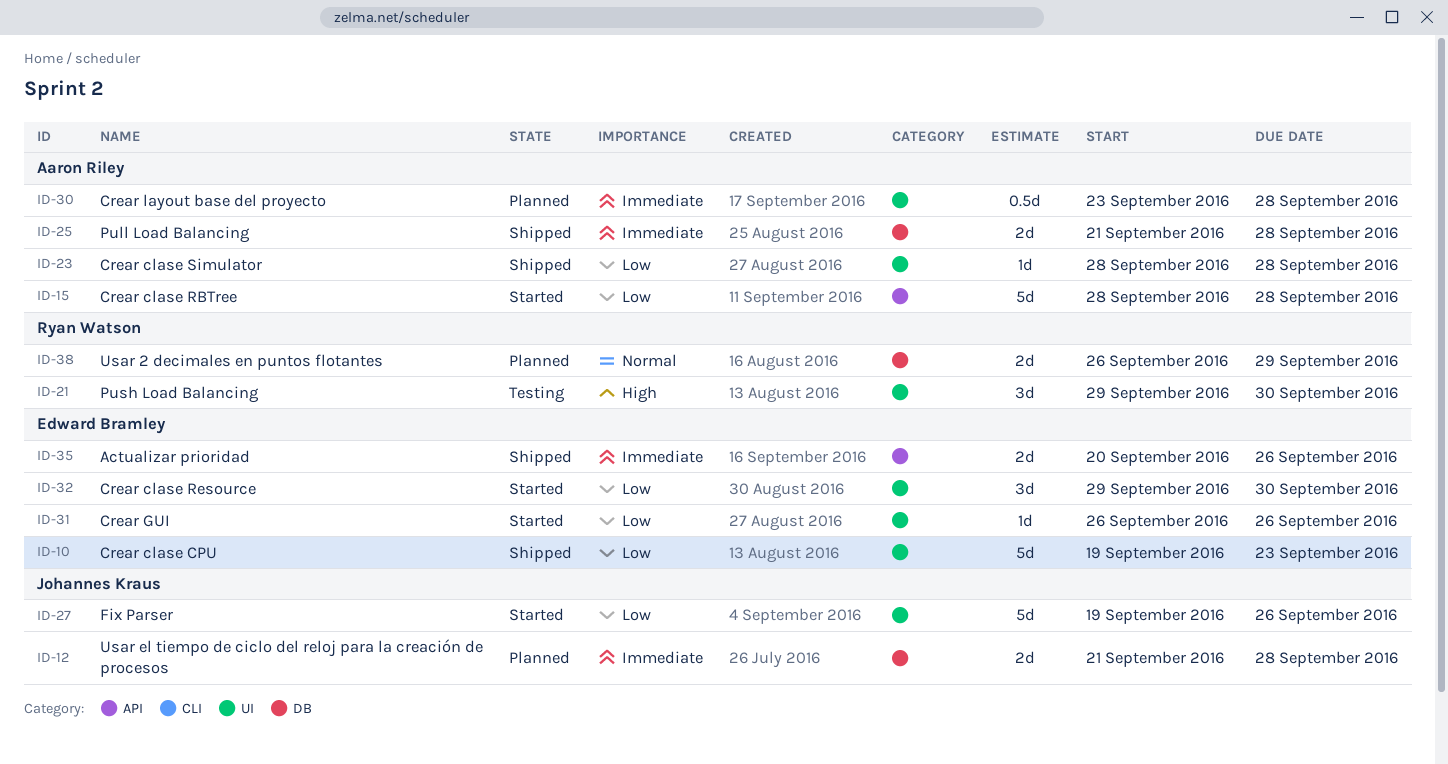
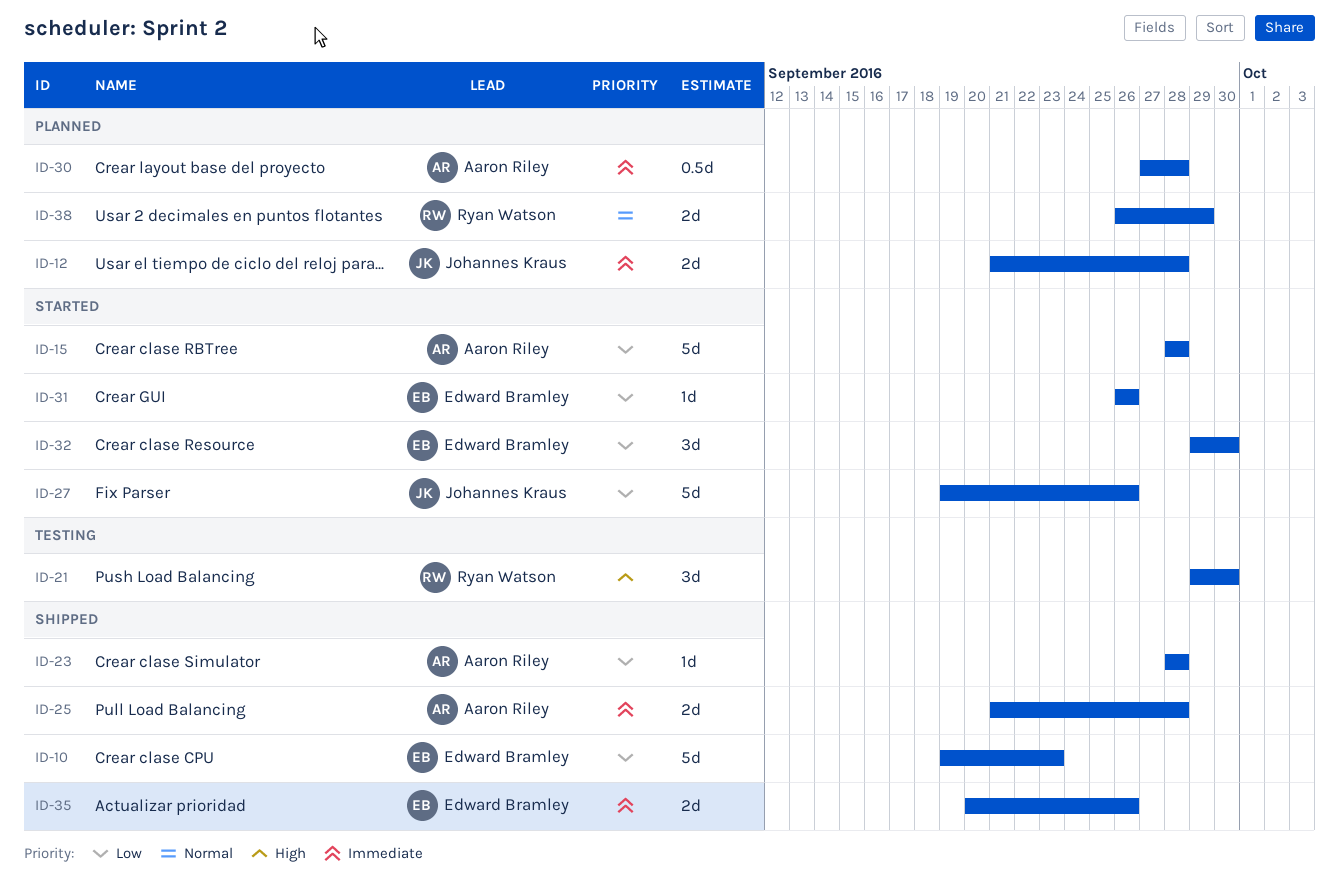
ID-30, start: Sep 23 -> Sep 27

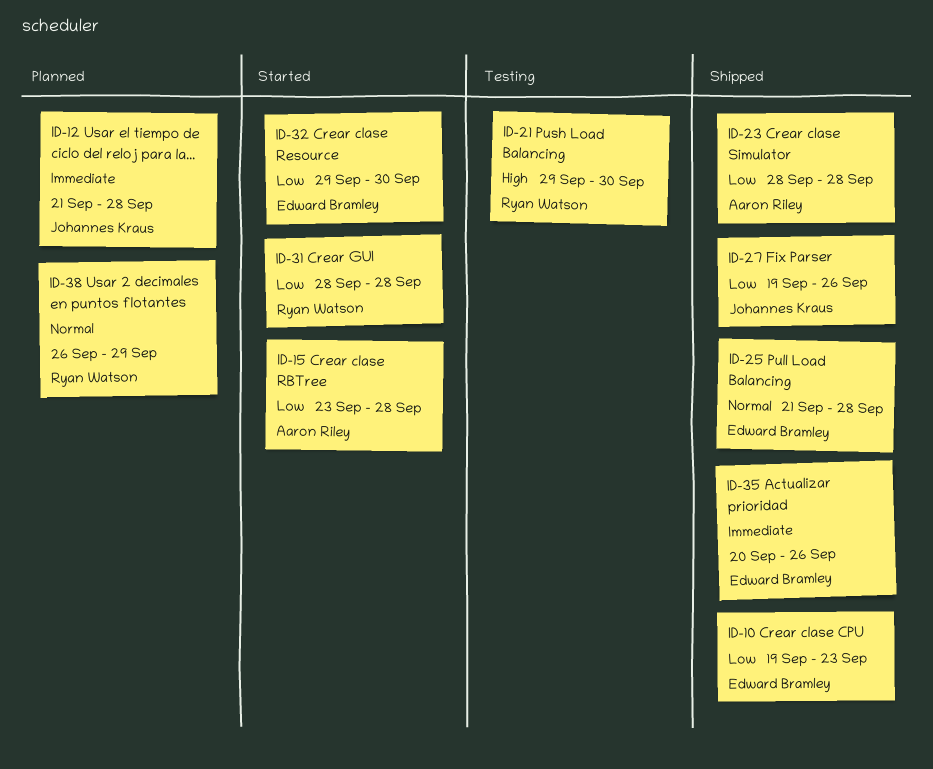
ID-15, start: Sep 28 -> Sep 23
ID-25, owner: Aaron Riley -> Edward Bramley
ID-25, priority: Immediate -> Normal
ID-27, status: Started -> Shipped
ID-30: present -> none
ID-31, owner: Edward Bramley -> Ryan Watson
ID-31, start: Sep 26 -> Sep 28
ID-31, due: Sep 26 -> Sep 28

